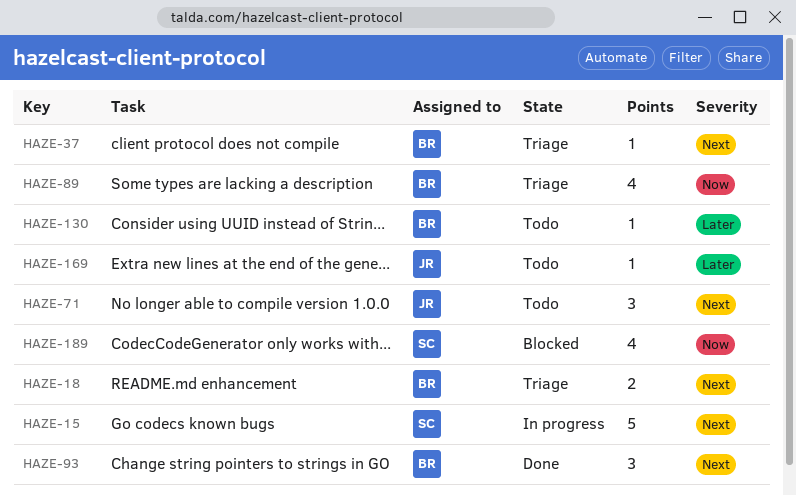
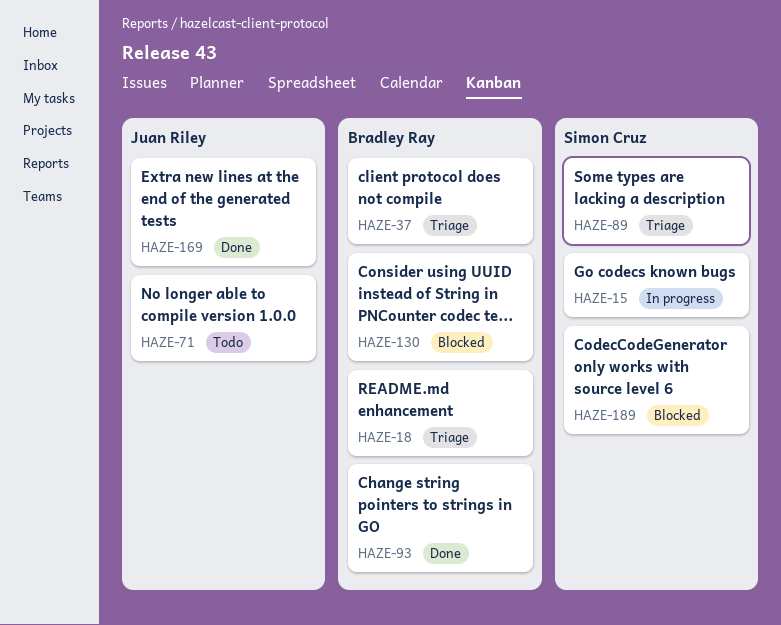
HAZE-89, owner: Bradley Ray -> Simon Cruz
HAZE-130, status: Todo -> Blocked
HAZE-169, status: Todo -> Done

